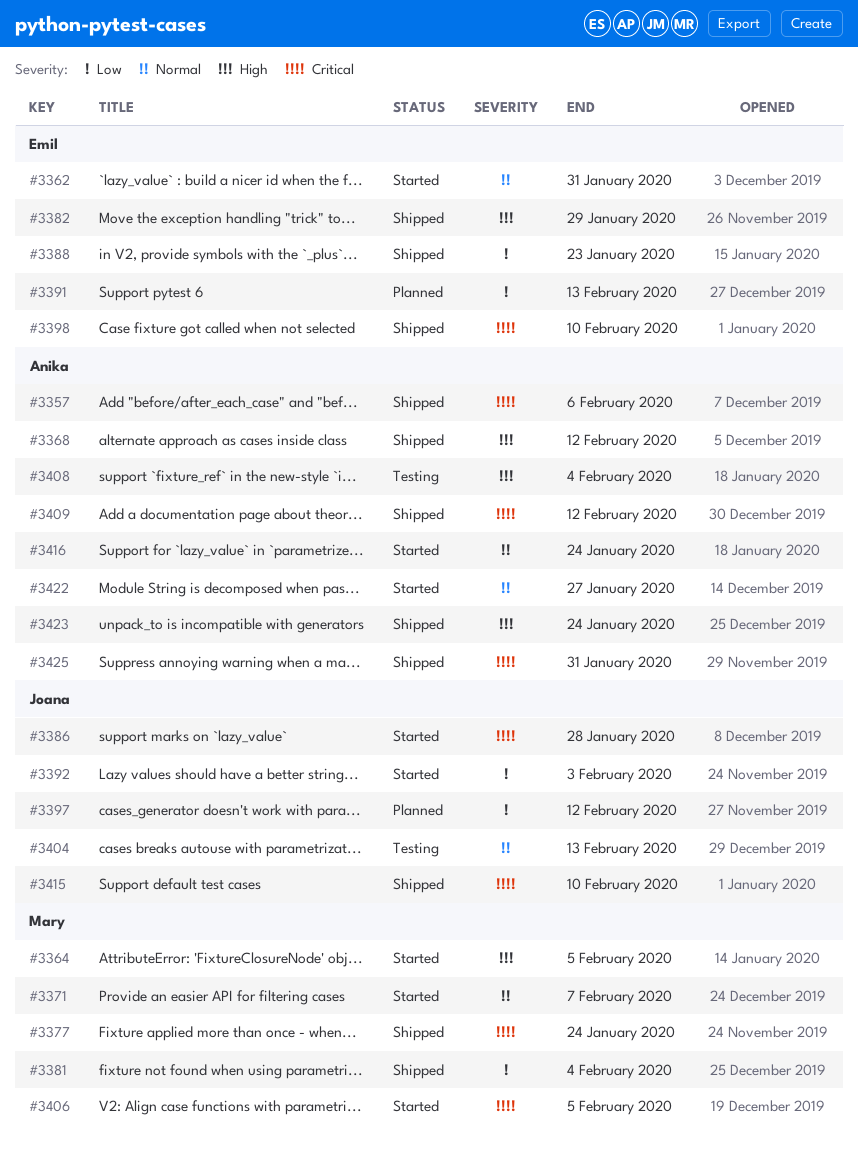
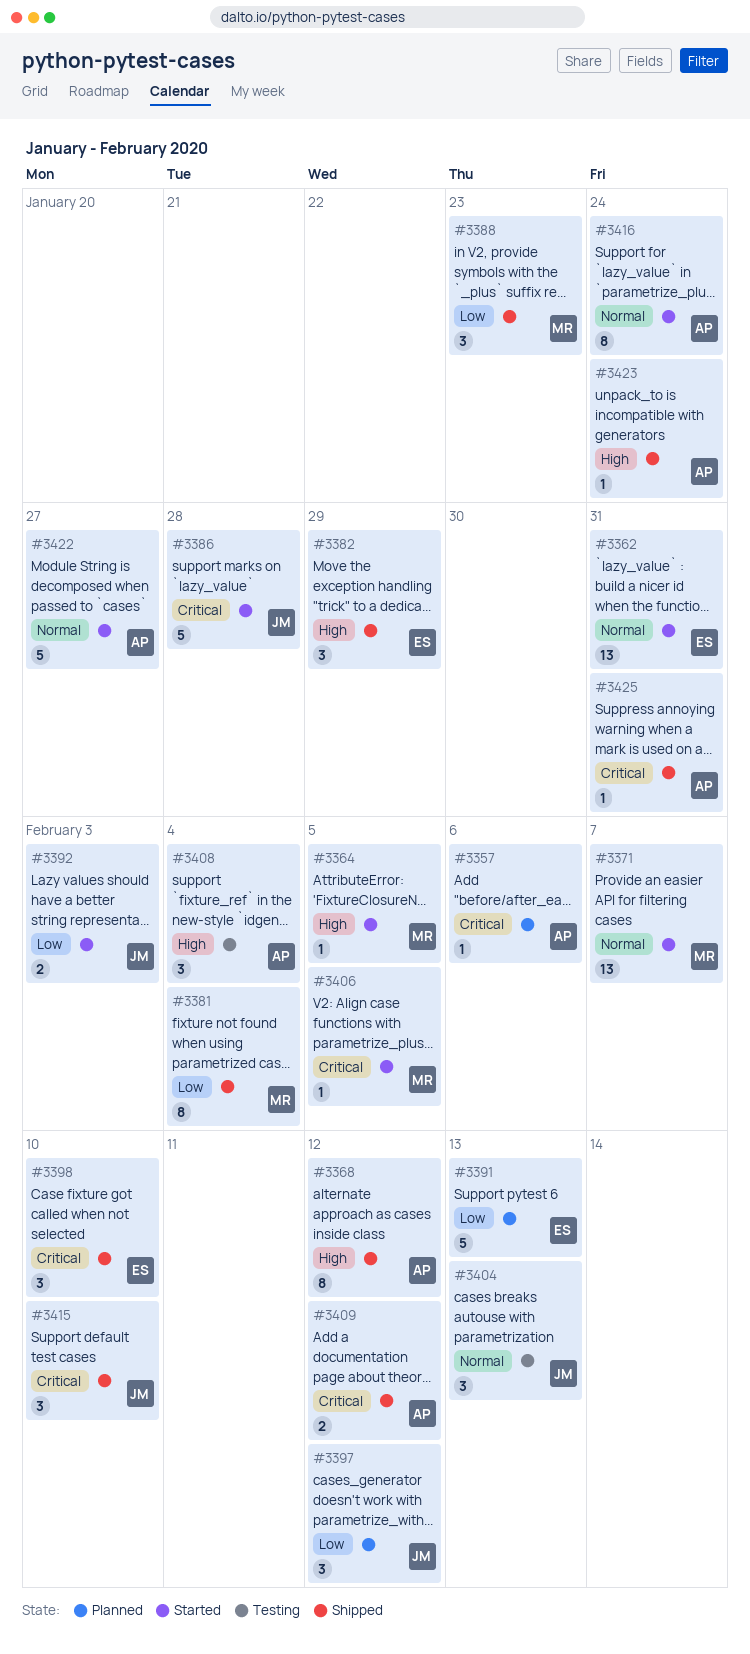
#3357, status: Shipped -> Planned
#3377: present -> none
#3388, owner: Emil -> Mary

